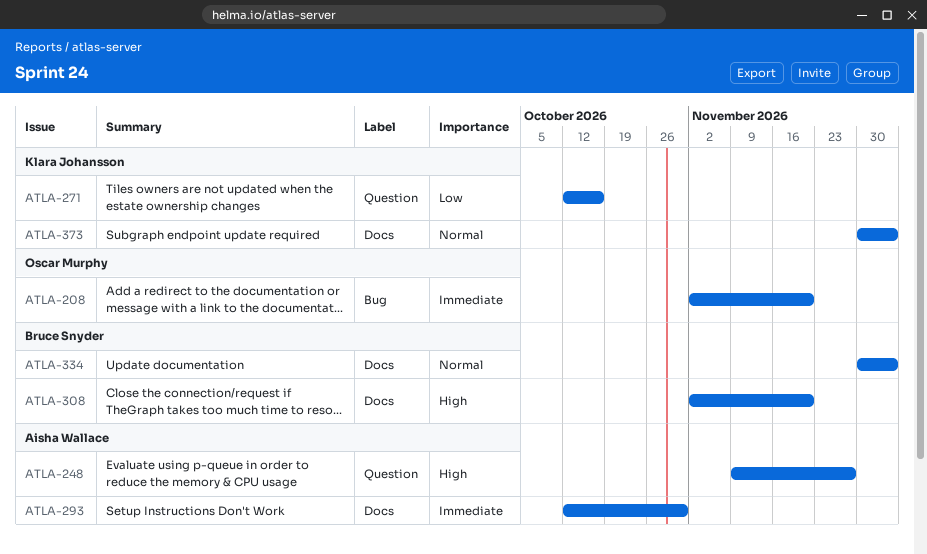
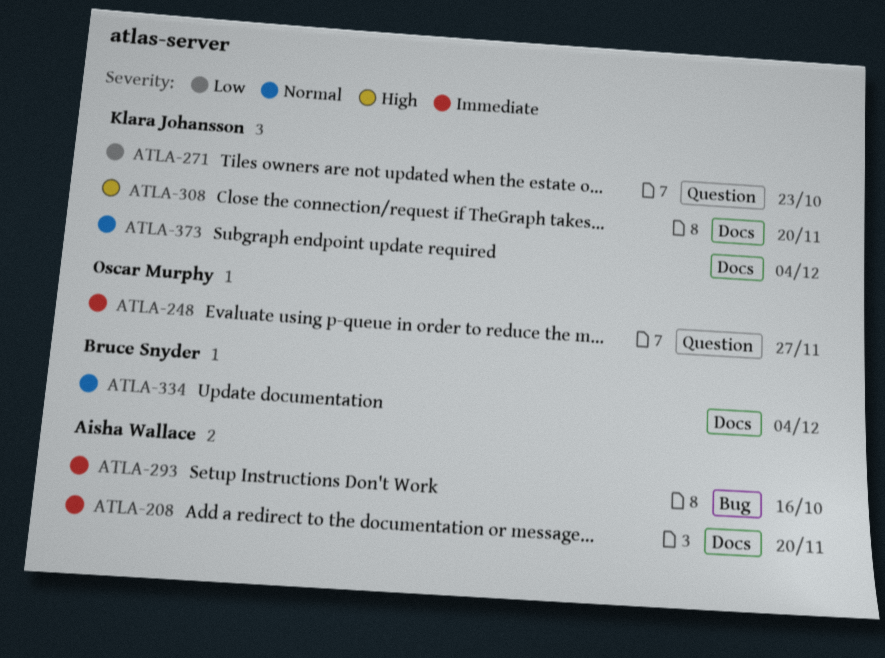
ATLA-208, owner: Oscar Murphy -> Aisha Wallace
ATLA-208, label: Bug -> Docs
ATLA-248, owner: Aisha Wallace -> Oscar Murphy
ATLA-248, priority: High -> Immediate
ATLA-271, due: Oct 16 -> Oct 23
ATLA-293, label: Docs -> Bug
ATLA-293, due: Oct 30 -> Oct 16
ATLA-308, owner: Bruce Snyder -> Klara Johansson

